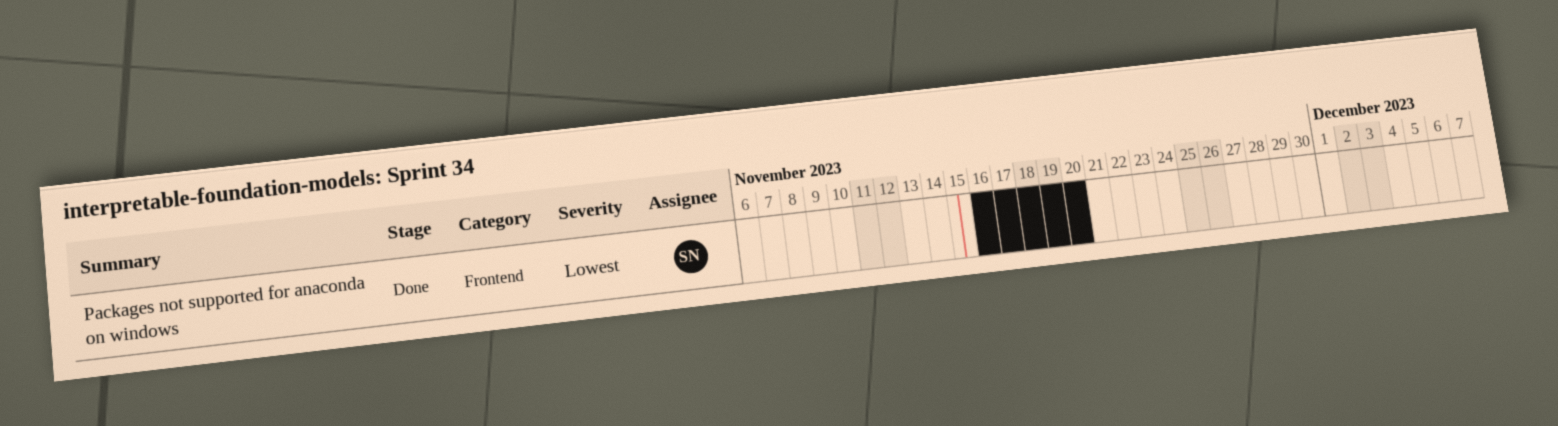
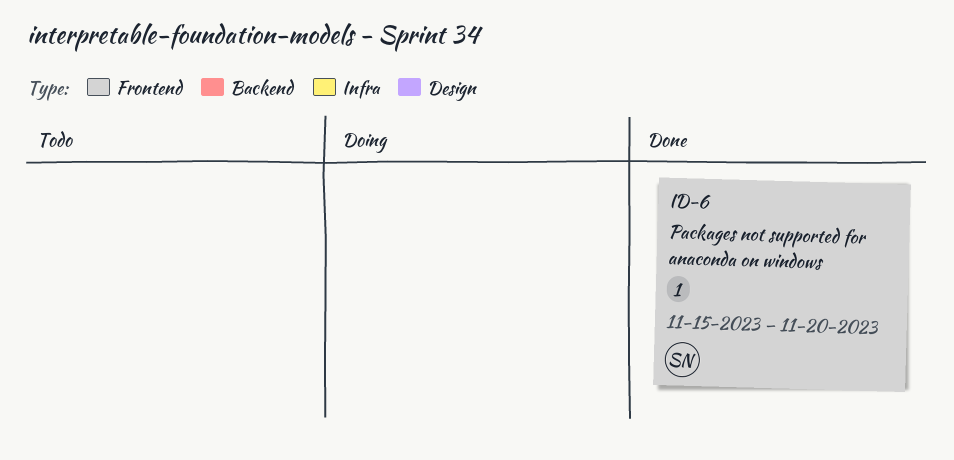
Packages not supported for anaconda on windows, start: Nov 16 -> Nov 15

